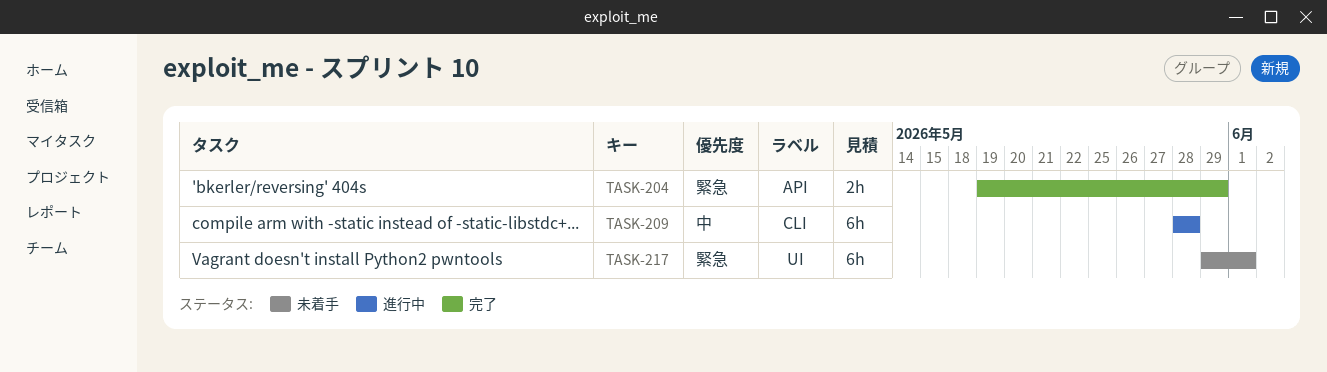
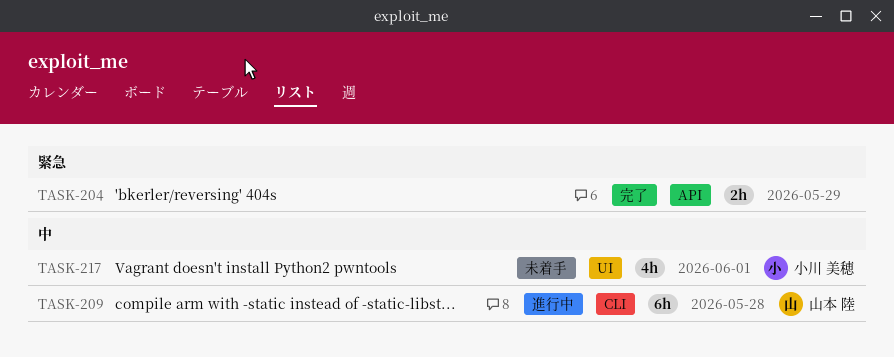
TASK-217, priority: 緊急 -> 中
TASK-217, estimate: 6h -> 4h

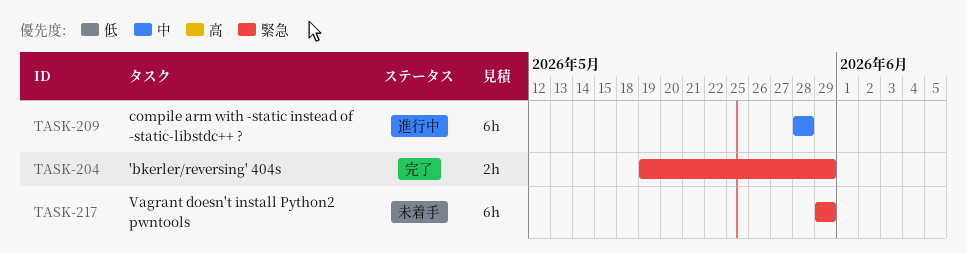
TASK-217, priority: 中 -> 緊急
TASK-217, estimate: 4h -> 6h
TASK-217, due: Jun 1 -> May 29

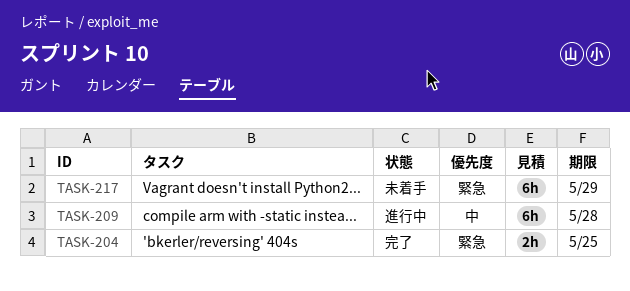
TASK-204, due: May 29 -> May 25

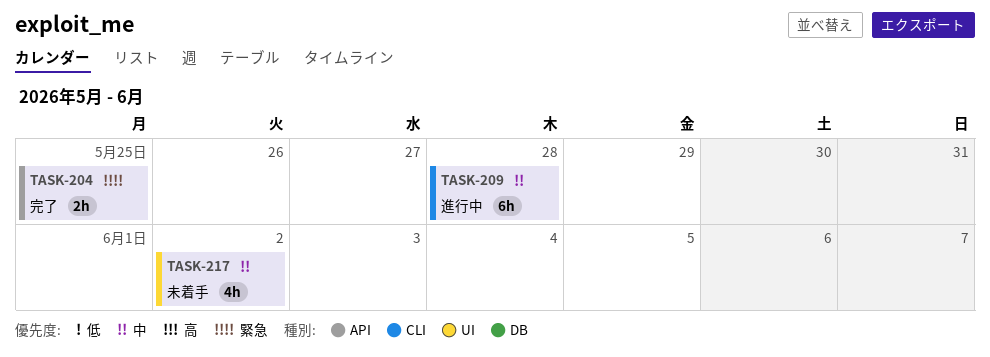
TASK-217, priority: 緊急 -> 中
TASK-217, estimate: 6h -> 4h
TASK-217, due: May 29 -> Jun 2

